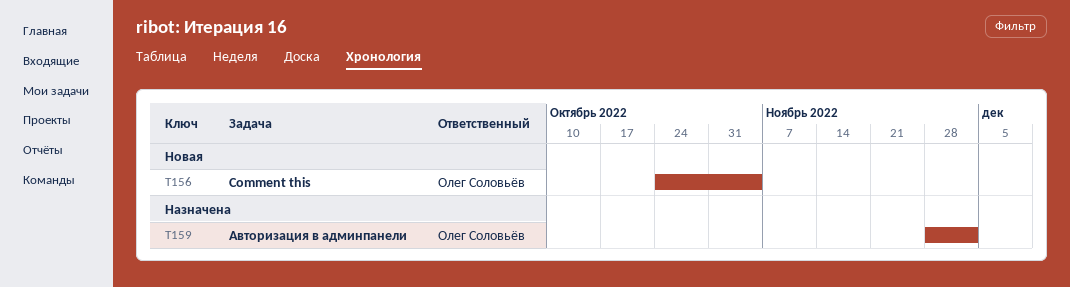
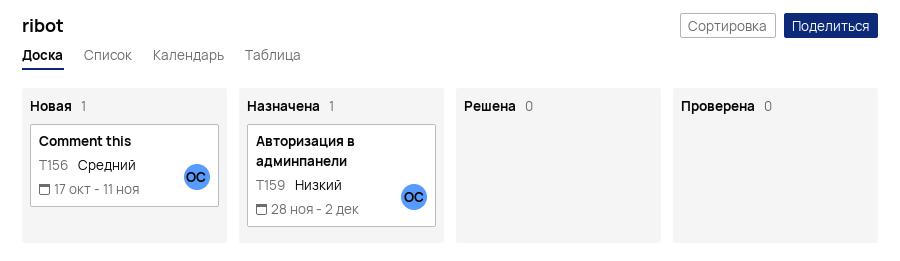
T156, start: Oct 24 -> Oct 17
T156, due: Nov 4 -> Nov 11

